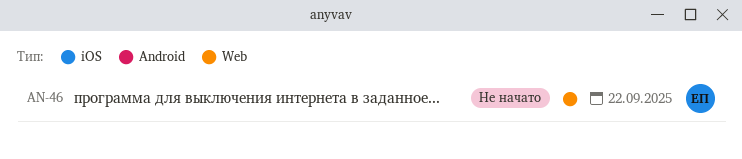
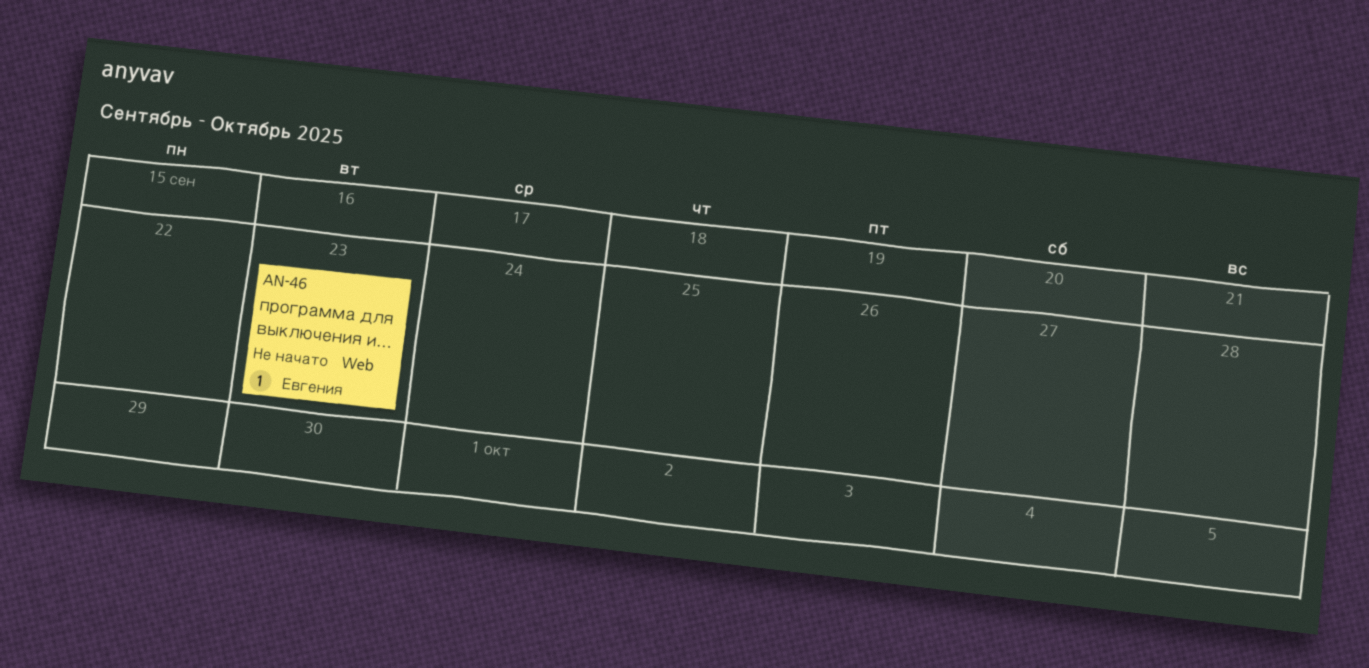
AN-46, due: Sep 22 -> Sep 23

